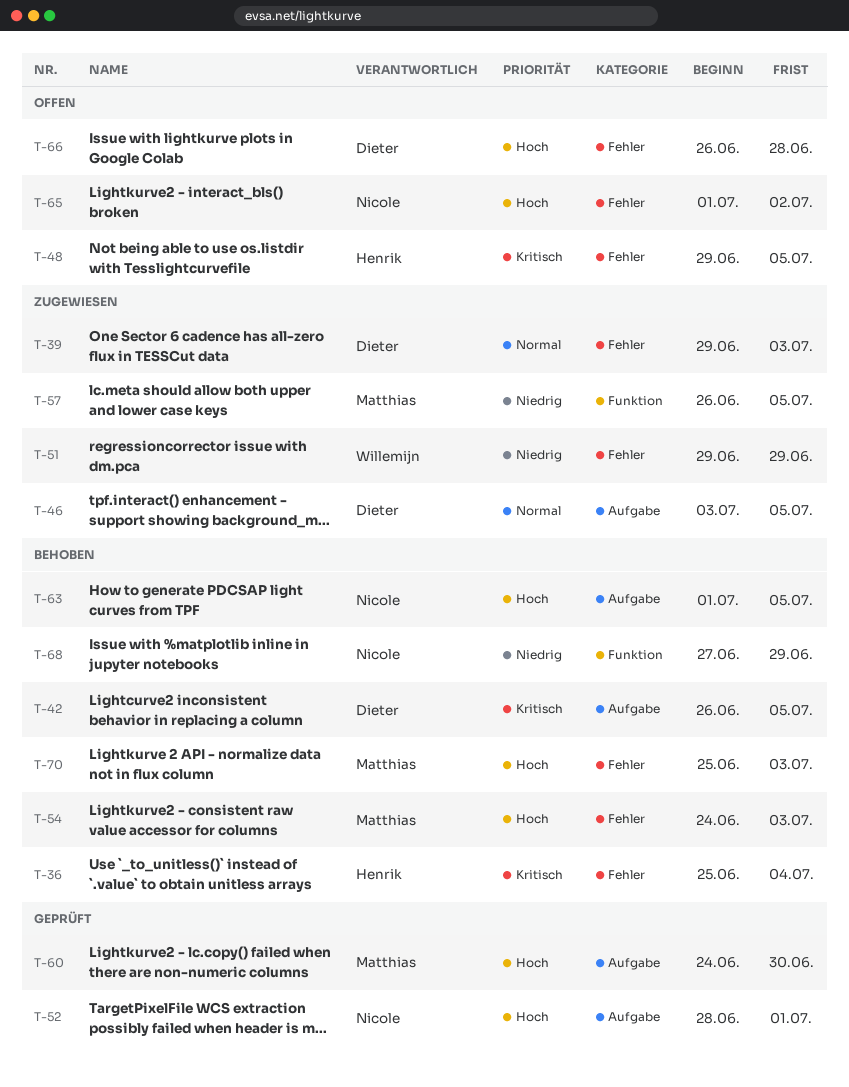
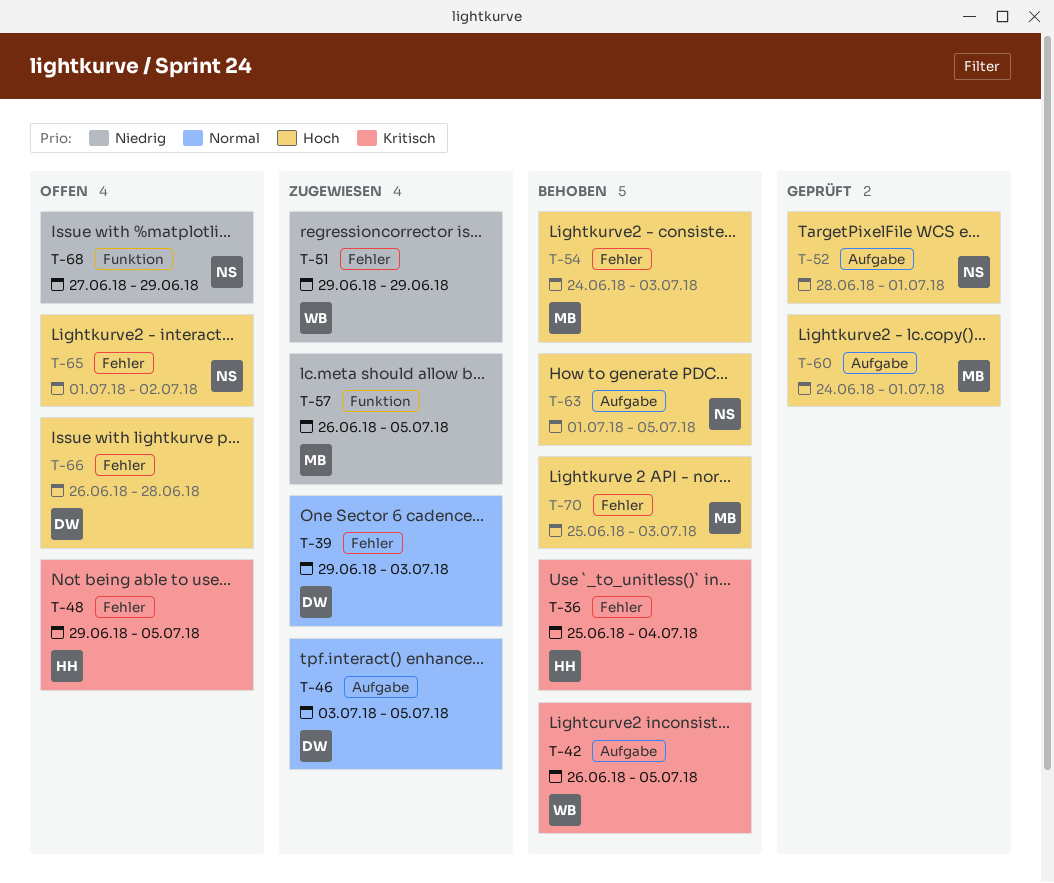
T-42, owner: Dieter -> Willemijn
T-60, due: Jun 30 -> Jul 1
T-68, status: Behoben -> Offen

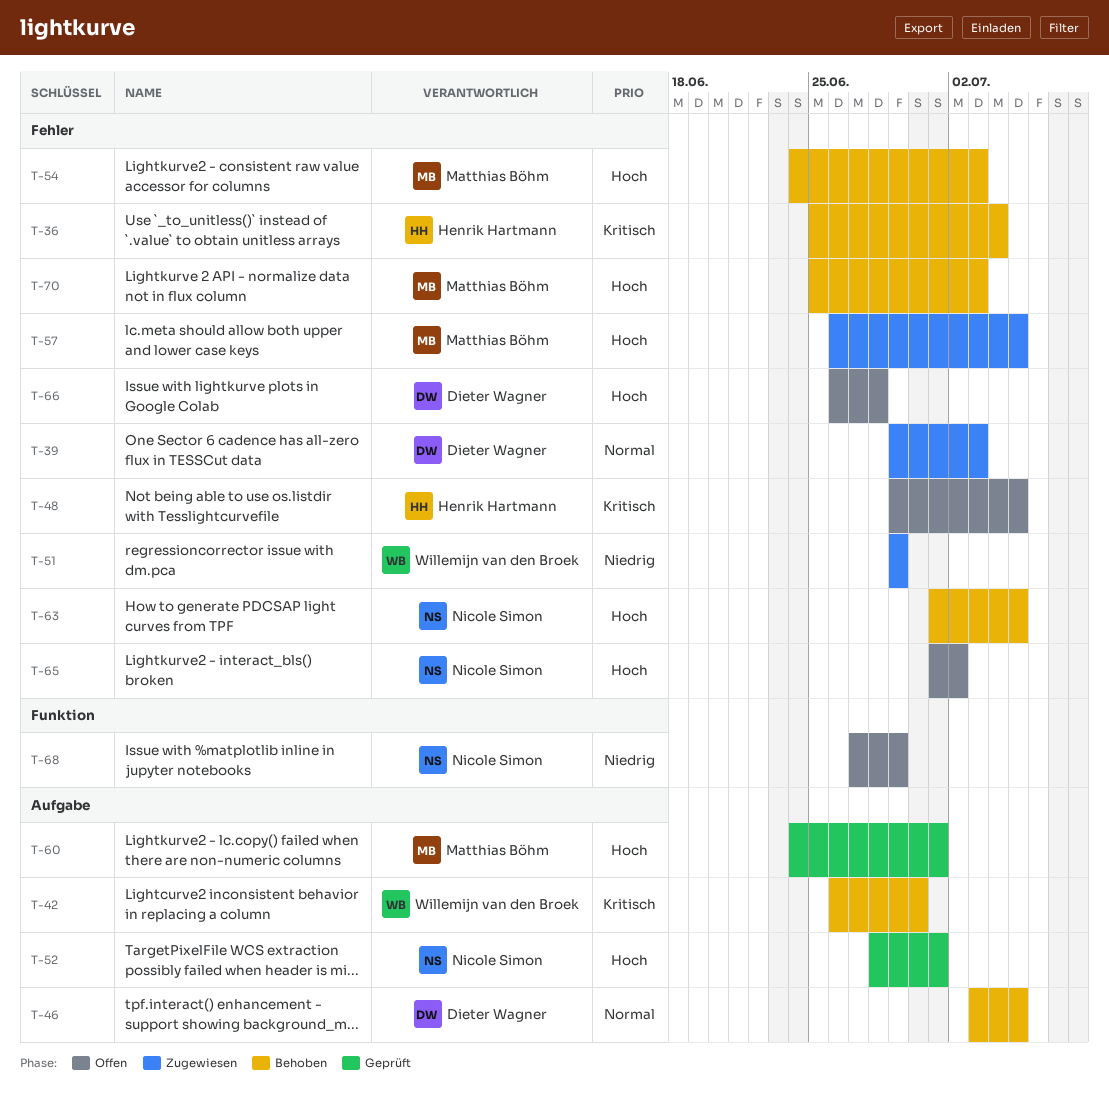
T-42, due: Jul 5 -> Jun 30
T-46, status: Zugewiesen -> Behoben
T-57, priority: Niedrig -> Hoch
T-57, label: Funktion -> Fehler
T-63, label: Aufgabe -> Fehler

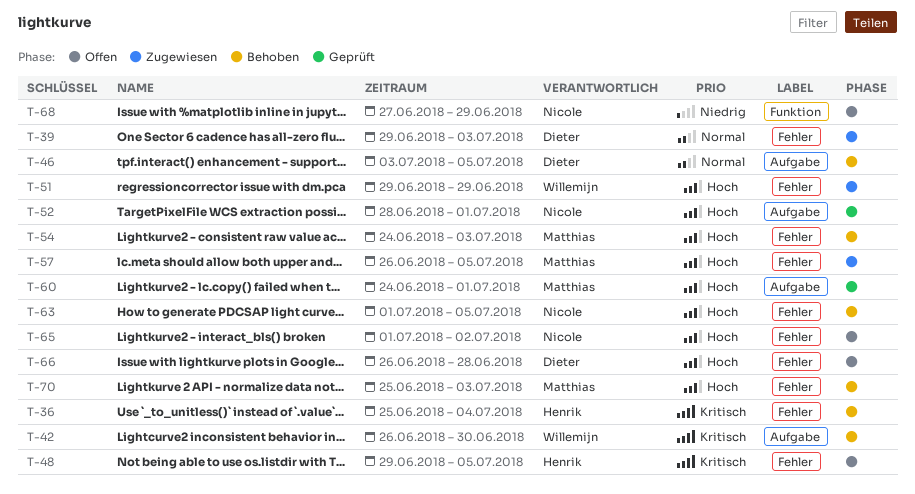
T-51, priority: Niedrig -> Hoch

